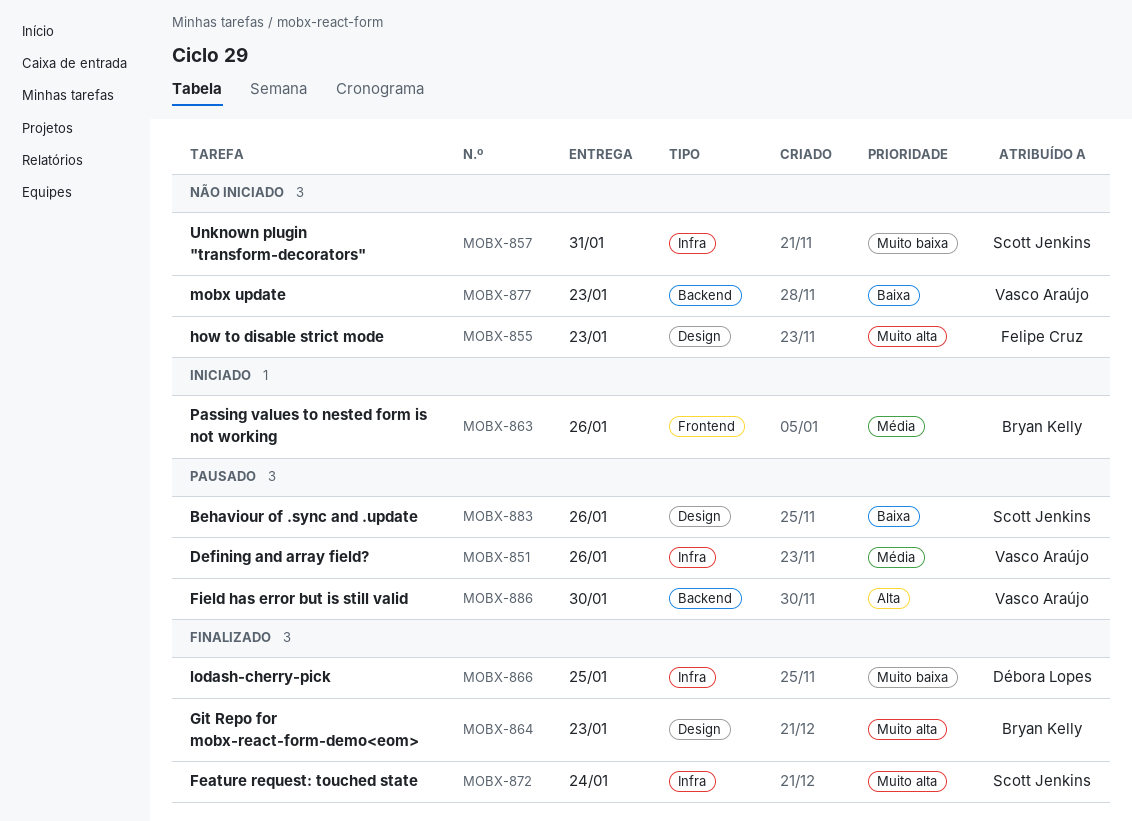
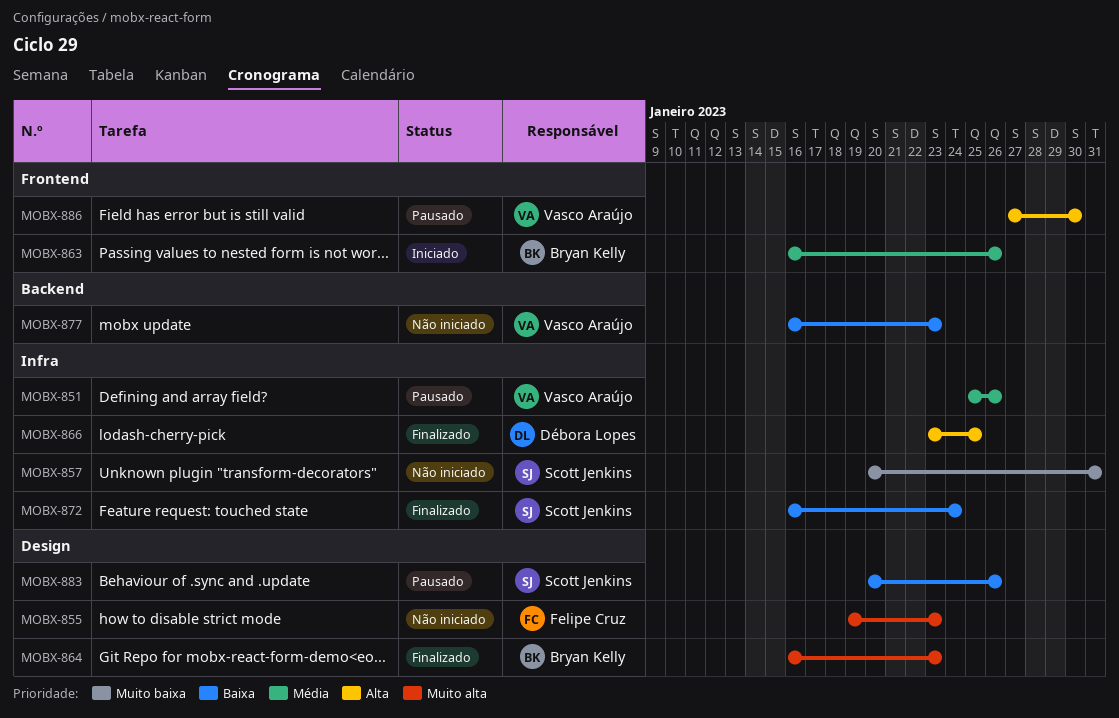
MOBX-866, priority: Muito baixa -> Alta
MOBX-872, priority: Muito alta -> Baixa
MOBX-886, label: Backend -> Frontend

